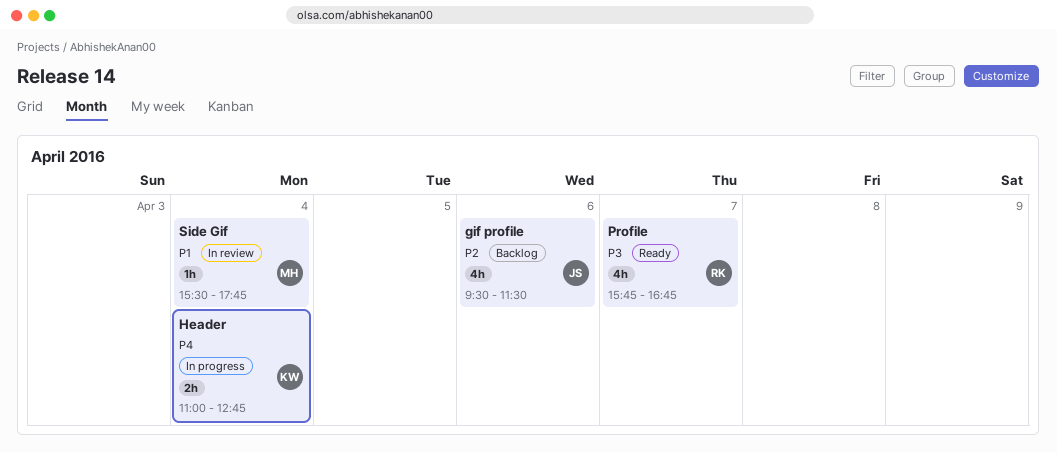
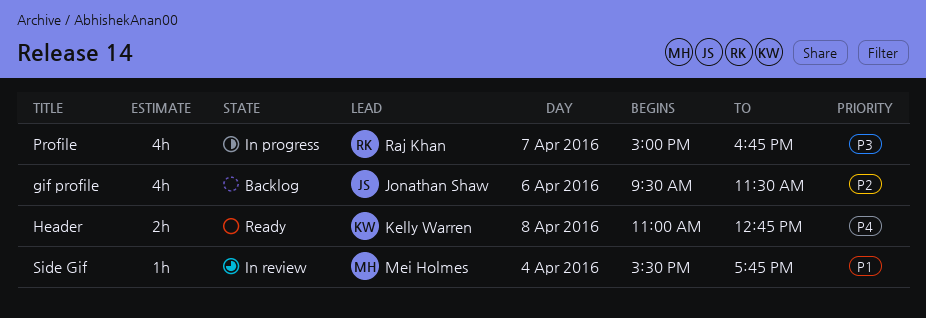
Header, status: In progress -> Ready
Header, day: Apr 4 -> Apr 8
Profile, status: Ready -> In progress
Profile, begins: 15:45 -> 15:00

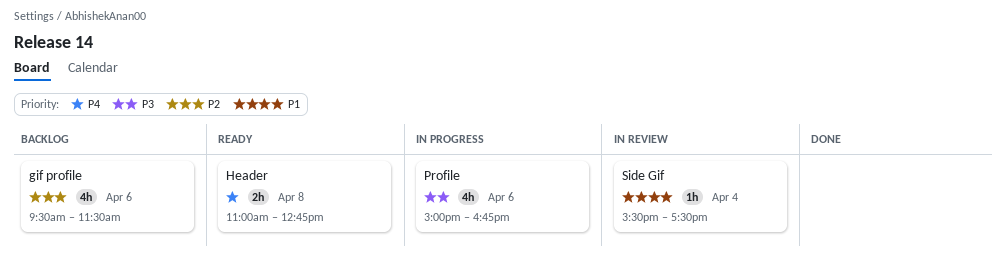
Profile, day: Apr 7 -> Apr 6
Side Gif, ends: 17:45 -> 17:30

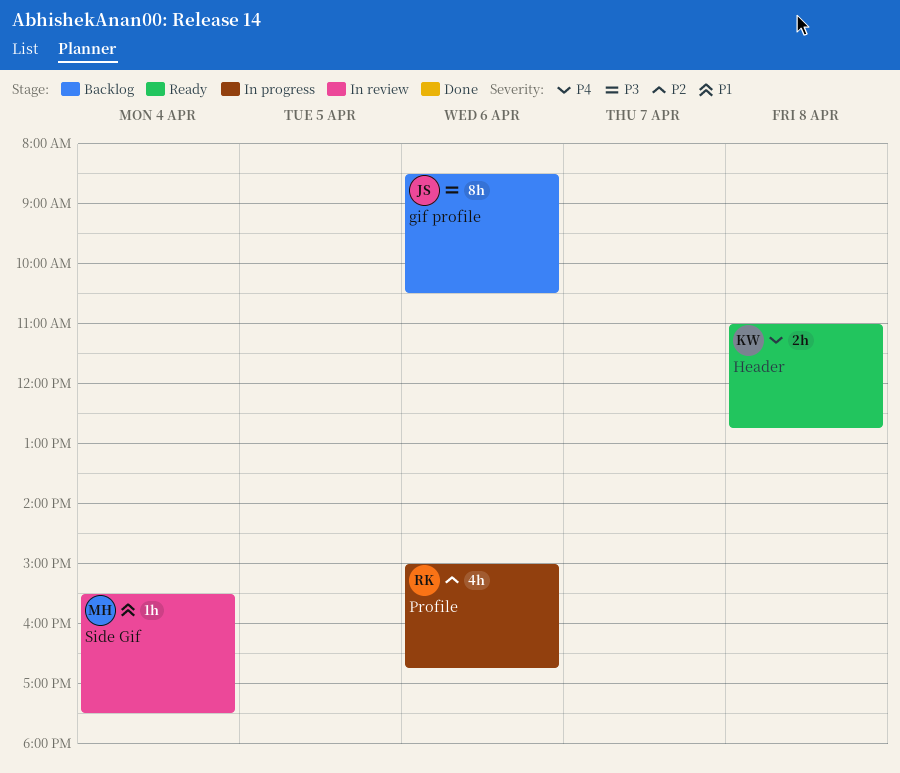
gif profile, priority: P2 -> P3
gif profile, estimate: 4h -> 8h
gif profile, begins: 09:30 -> 08:30
gif profile, ends: 11:30 -> 10:30
Profile, priority: P3 -> P2

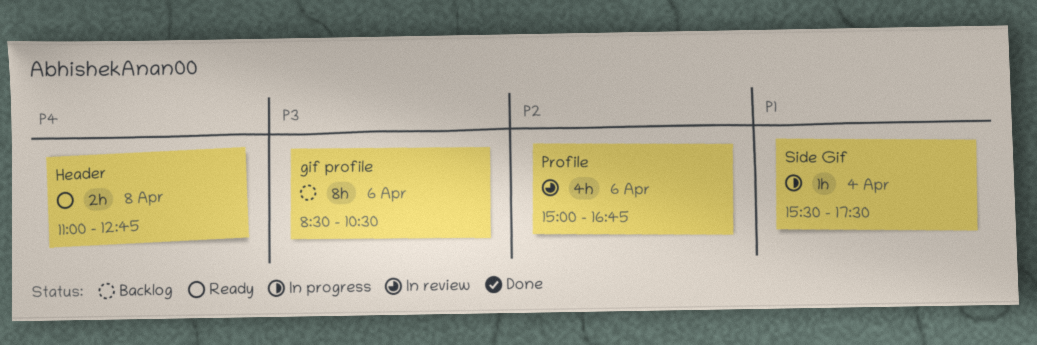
Profile, status: In progress -> In review
Side Gif, status: In review -> In progress

